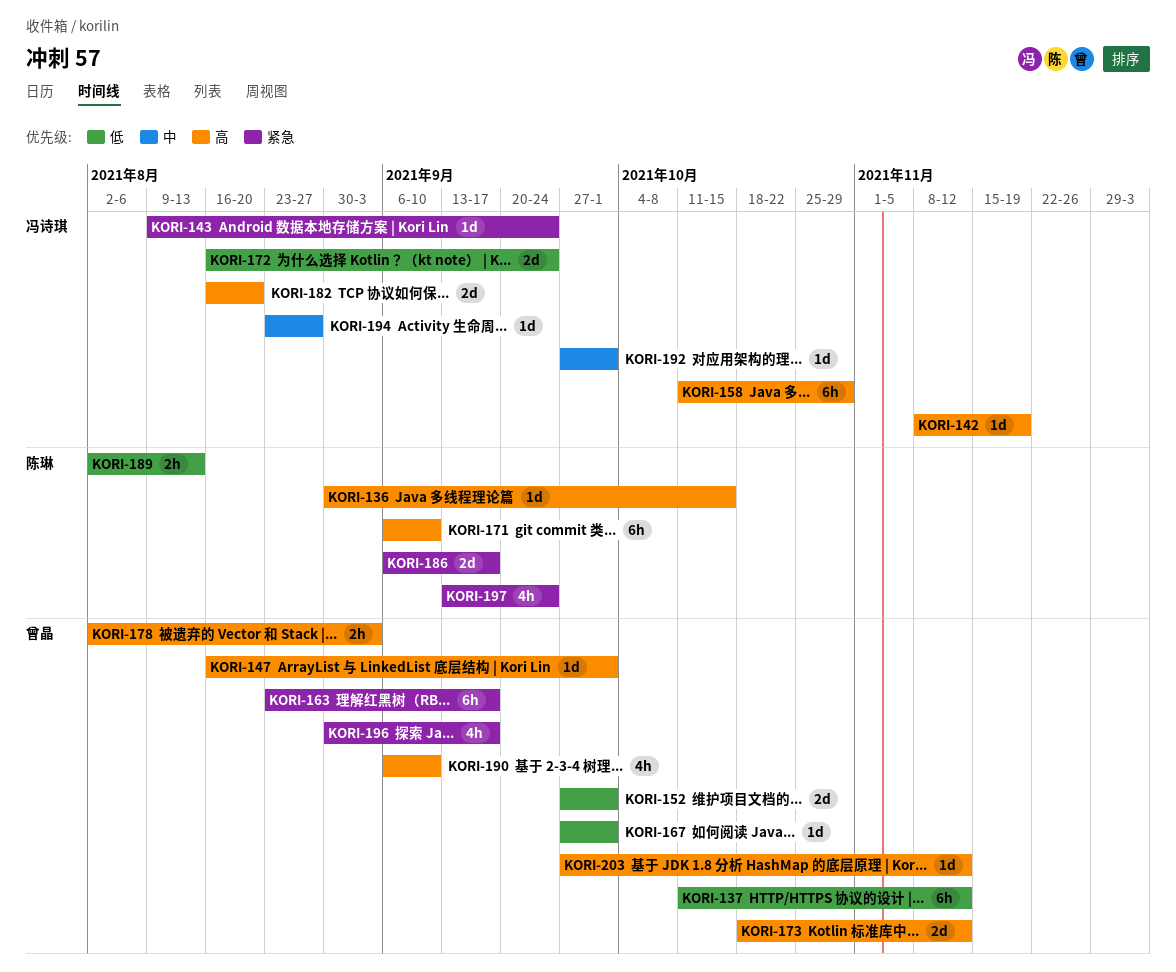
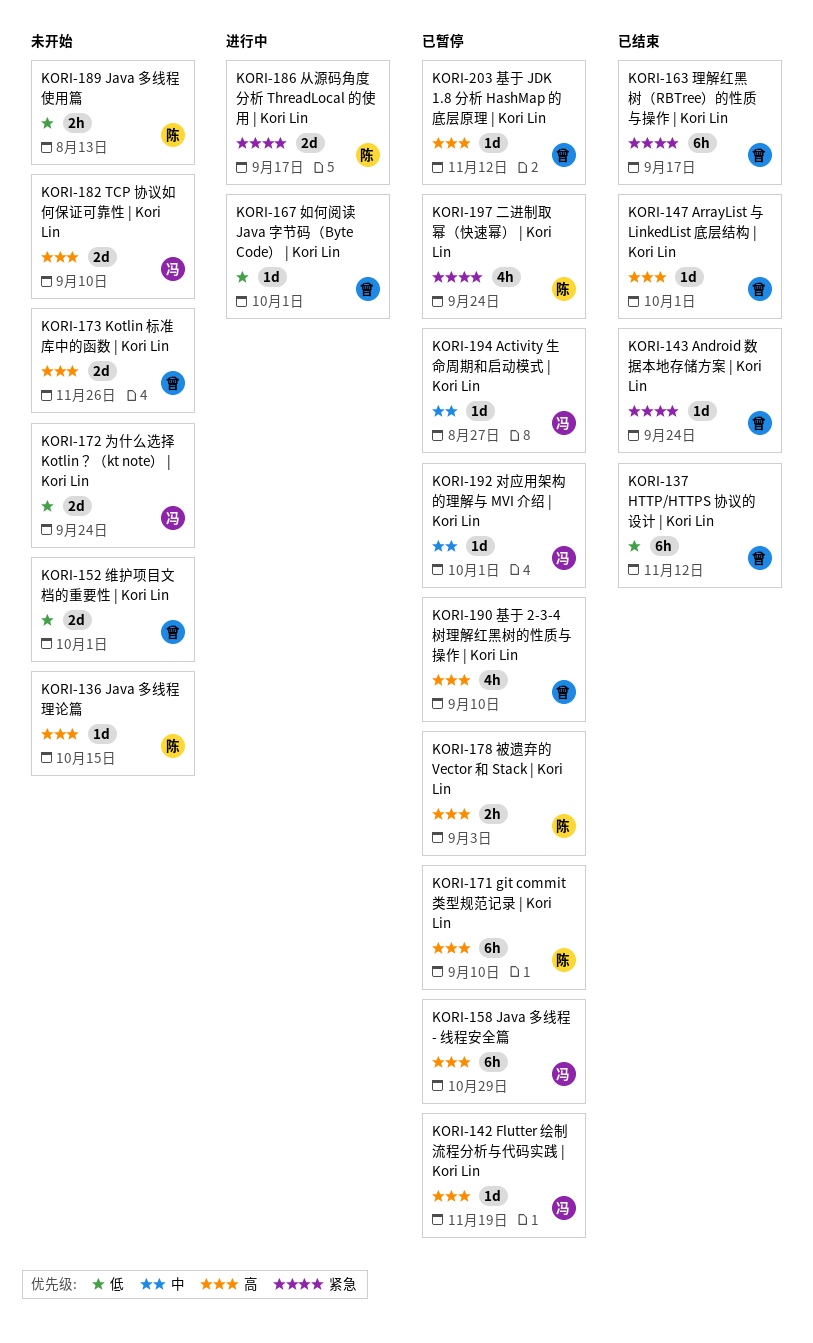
KORI-143, owner: 冯诗琪 -> 曾晶
KORI-173, due: Nov 12 -> Nov 26
KORI-178, owner: 曾晶 -> 陈琳
KORI-182, due: Aug 20 -> Sep 10
KORI-196: present -> none

